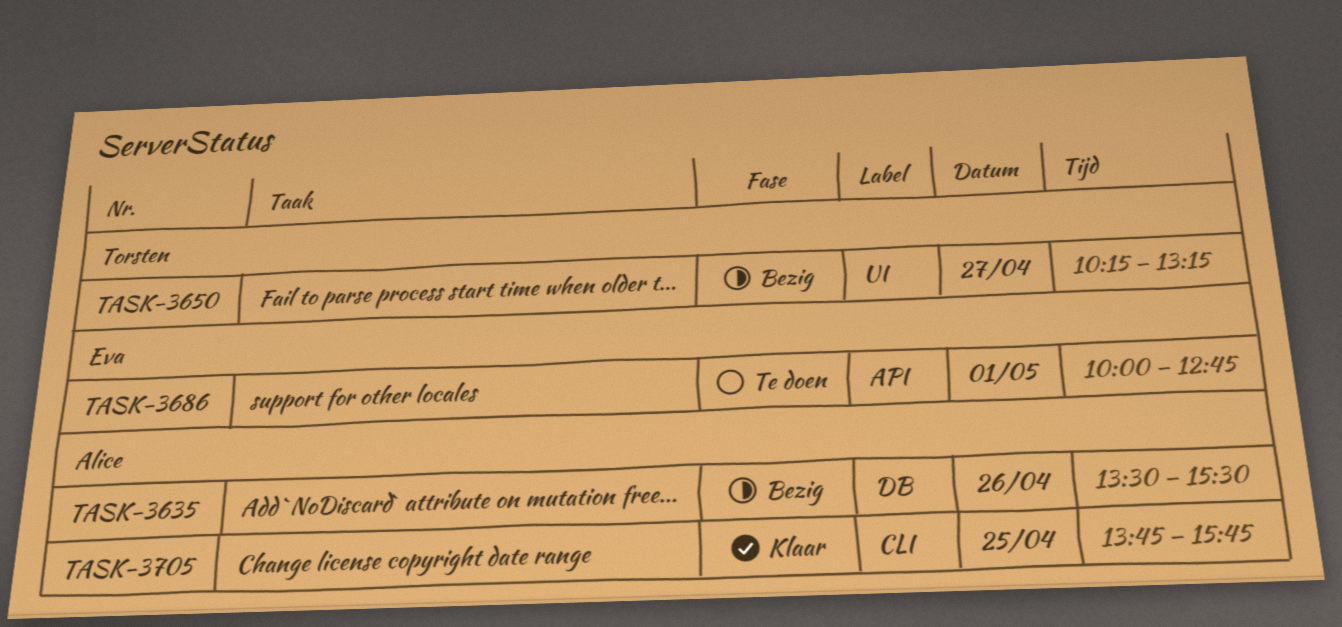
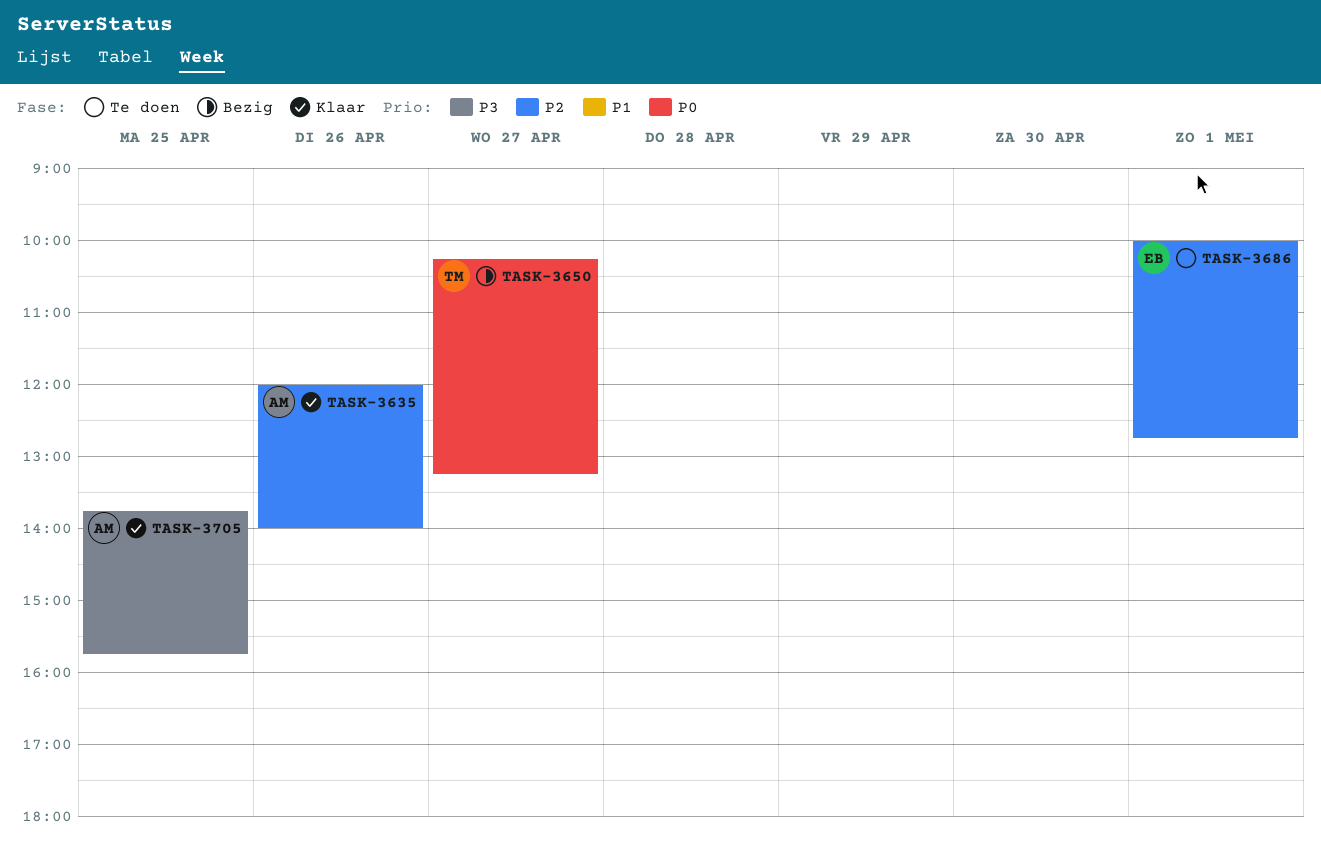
TASK-3635, status: Bezig -> Klaar
TASK-3635, begins: 13:30 -> 12:00
TASK-3635, ends: 15:30 -> 14:00

